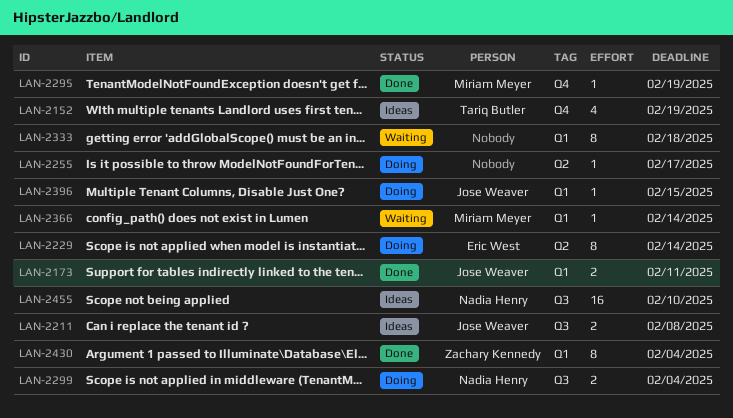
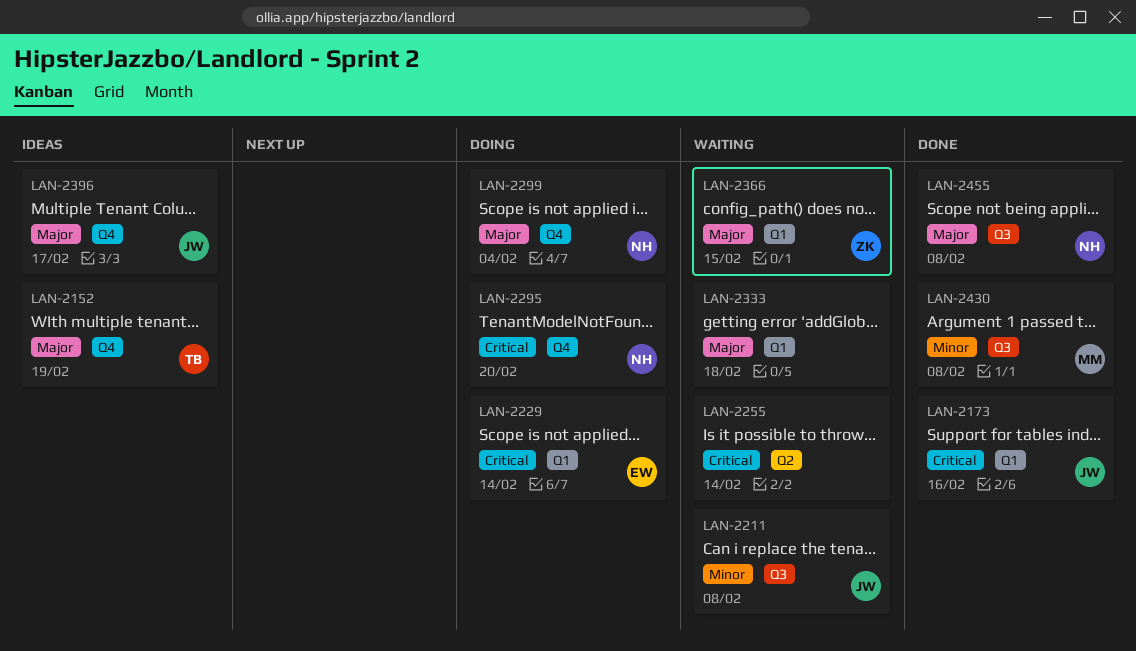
LAN-2173, due: Feb 11 -> Feb 16
LAN-2211, status: Ideas -> Waiting
LAN-2229, label: Q2 -> Q1
LAN-2255, status: Doing -> Waiting
LAN-2255, due: Feb 17 -> Feb 14
LAN-2295, status: Done -> Doing
LAN-2295, owner: Miriam Meyer -> Nadia Henry
LAN-2295, due: Feb 19 -> Feb 20
LAN-2299, label: Q3 -> Q4
LAN-2366, owner: Miriam Meyer -> Zachary Kennedy
LAN-2366, due: Feb 14 -> Feb 15
LAN-2396, status: Doing -> Ideas
LAN-2396, label: Q1 -> Q4
LAN-2396, due: Feb 15 -> Feb 17
LAN-2430, owner: Zachary Kennedy -> Miriam Meyer
LAN-2430, label: Q1 -> Q3
LAN-2430, due: Feb 4 -> Feb 8
LAN-2455, status: Ideas -> Done
LAN-2455, due: Feb 10 -> Feb 8

